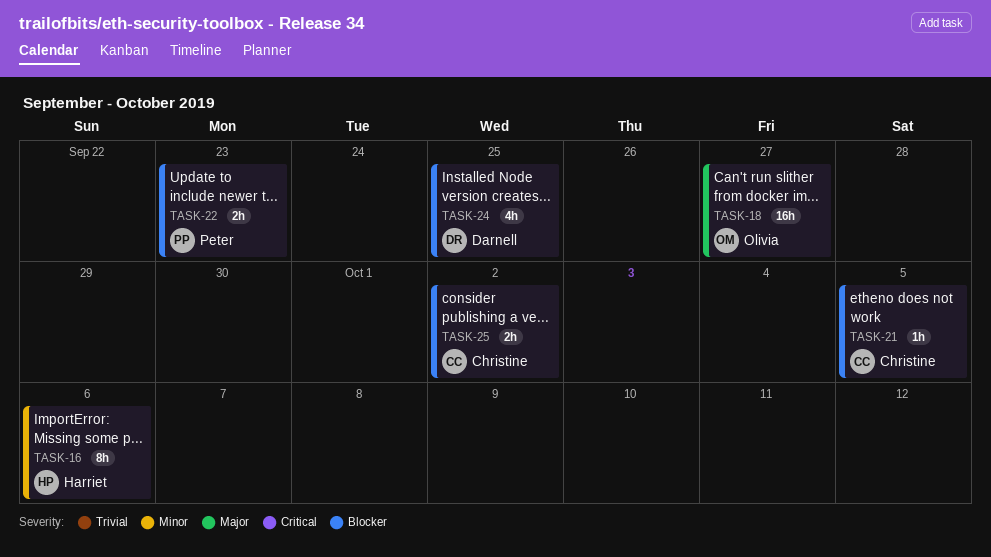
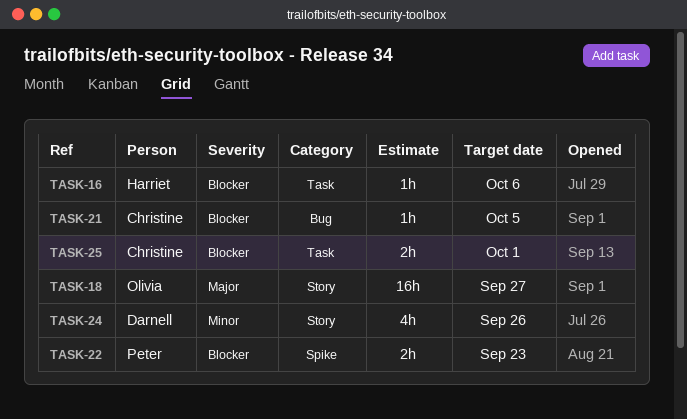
TASK-16, priority: Minor -> Blocker
TASK-16, estimate: 8h -> 1h
TASK-24, priority: Blocker -> Minor
TASK-24, due: Sep 25 -> Sep 26
TASK-25, due: Oct 2 -> Oct 1

